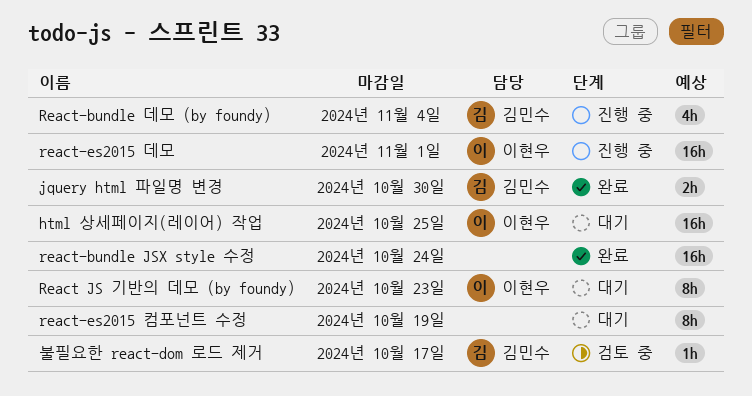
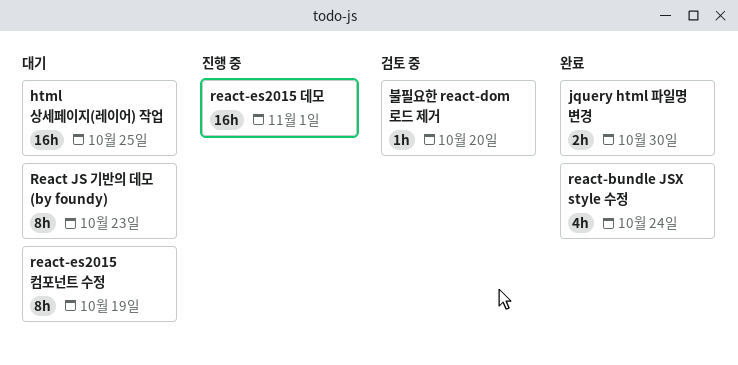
react-bundle JSX style 수정, estimate: 16h -> 4h
React-bundle 데모 (by foundy): present -> none
불필요한 react-dom 로드 제거, due: Oct 17 -> Oct 20

